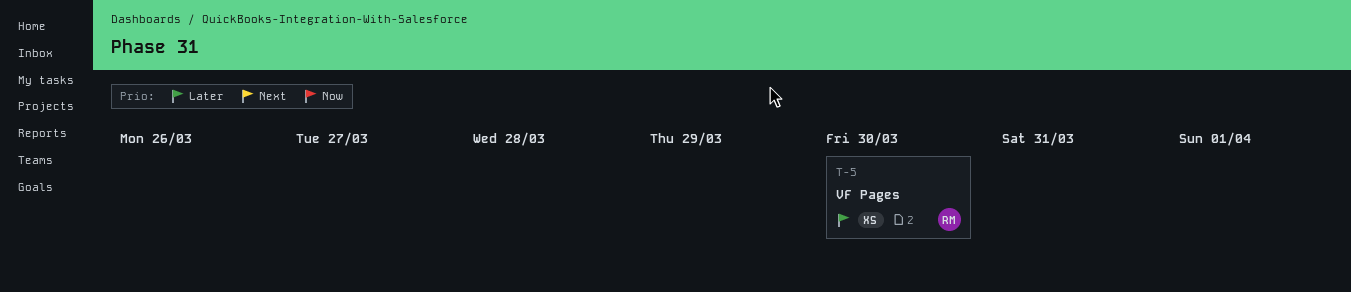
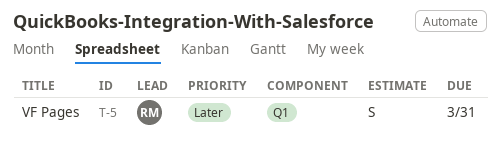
T-5, estimate: XS -> S
T-5, due: Mar 30 -> Mar 31

